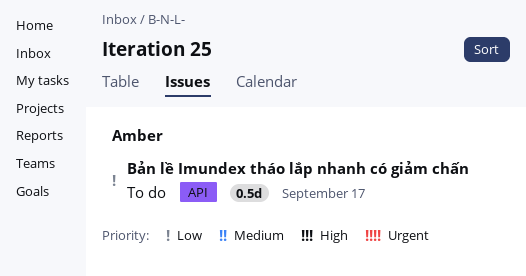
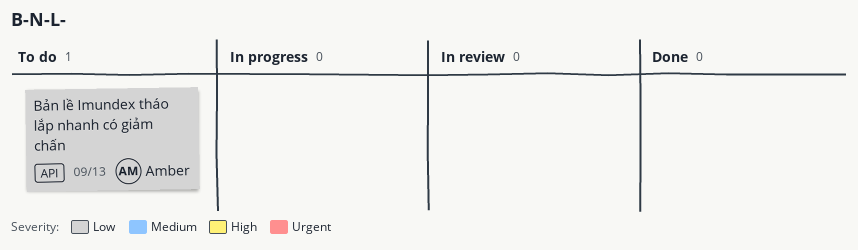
Bản lề Imundex tháo lắp nhanh có giảm chấn, due: Sep 17 -> Sep 13

